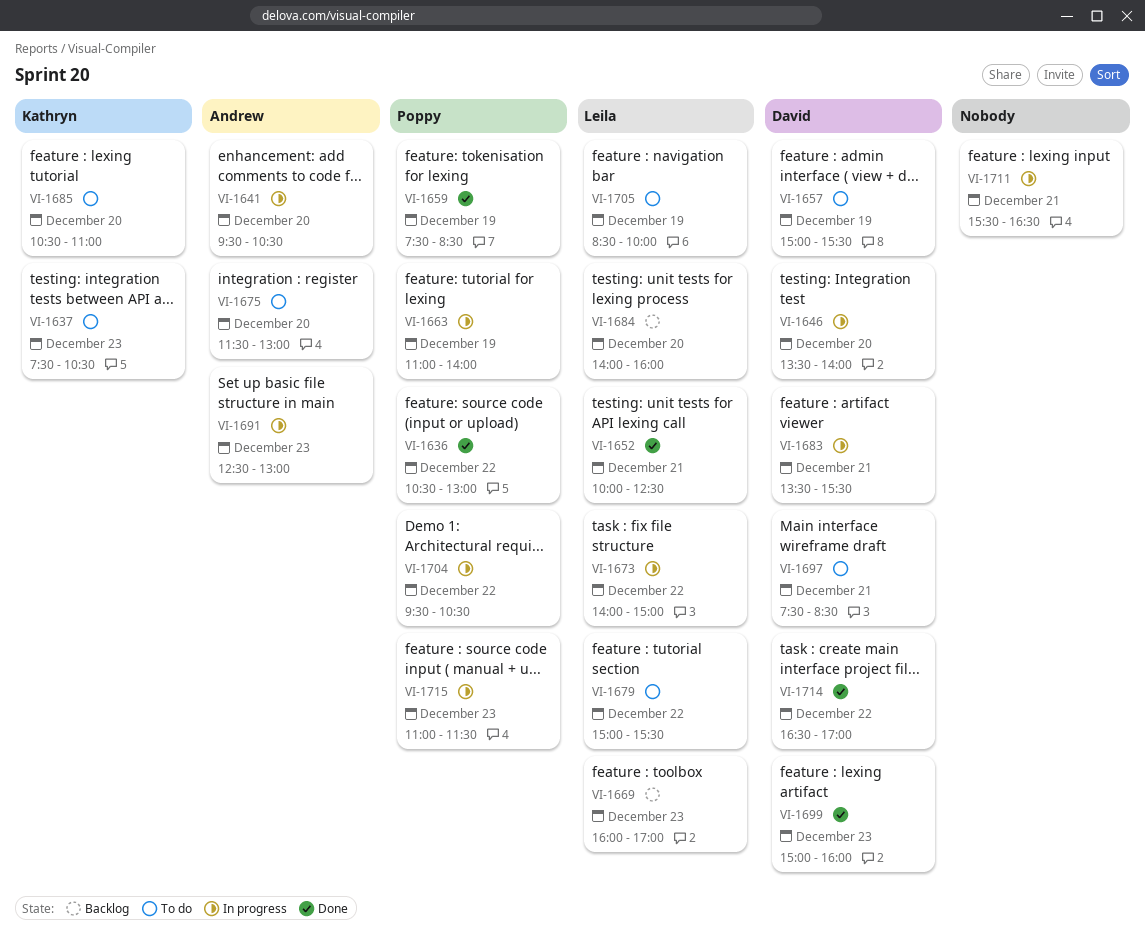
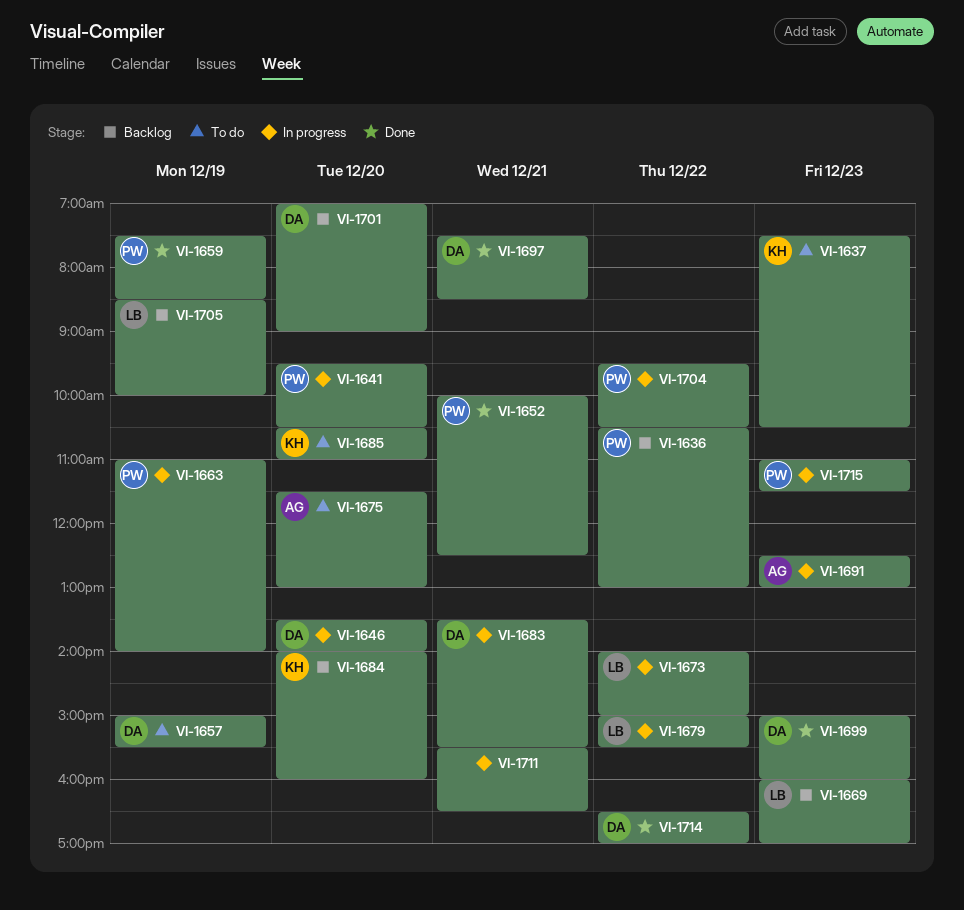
VI-1636, status: Done -> Backlog
VI-1641, owner: Andrew -> Poppy
VI-1652, owner: Leila -> Poppy
VI-1679, status: To do -> In progress
VI-1684, owner: Leila -> Kathryn
VI-1697, status: To do -> Done
VI-1701: none -> present
VI-1705, status: To do -> Backlog

